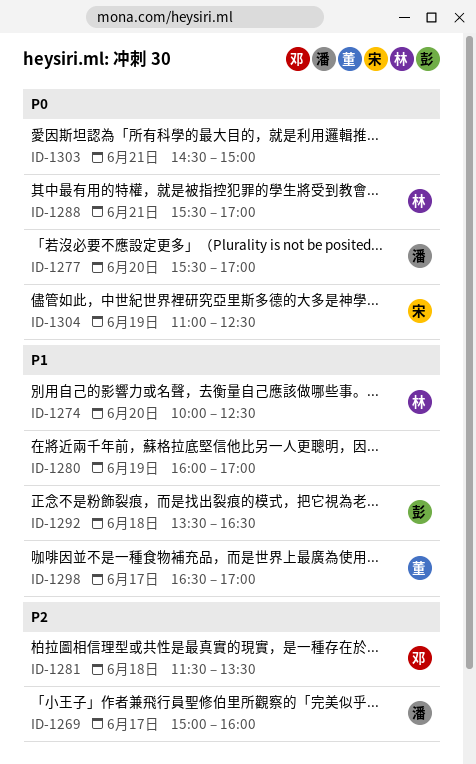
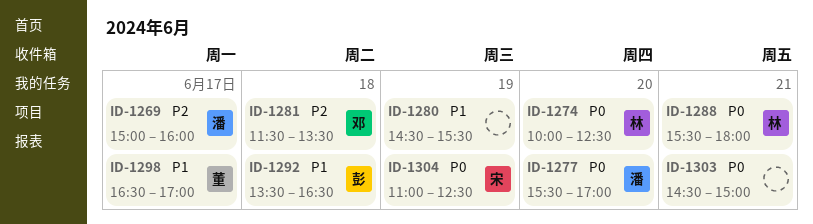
ID-1274, priority: P1 -> P0
ID-1280, begins: 16:00 -> 14:30
ID-1280, ends: 17:00 -> 15:30
ID-1288, ends: 17:00 -> 18:00

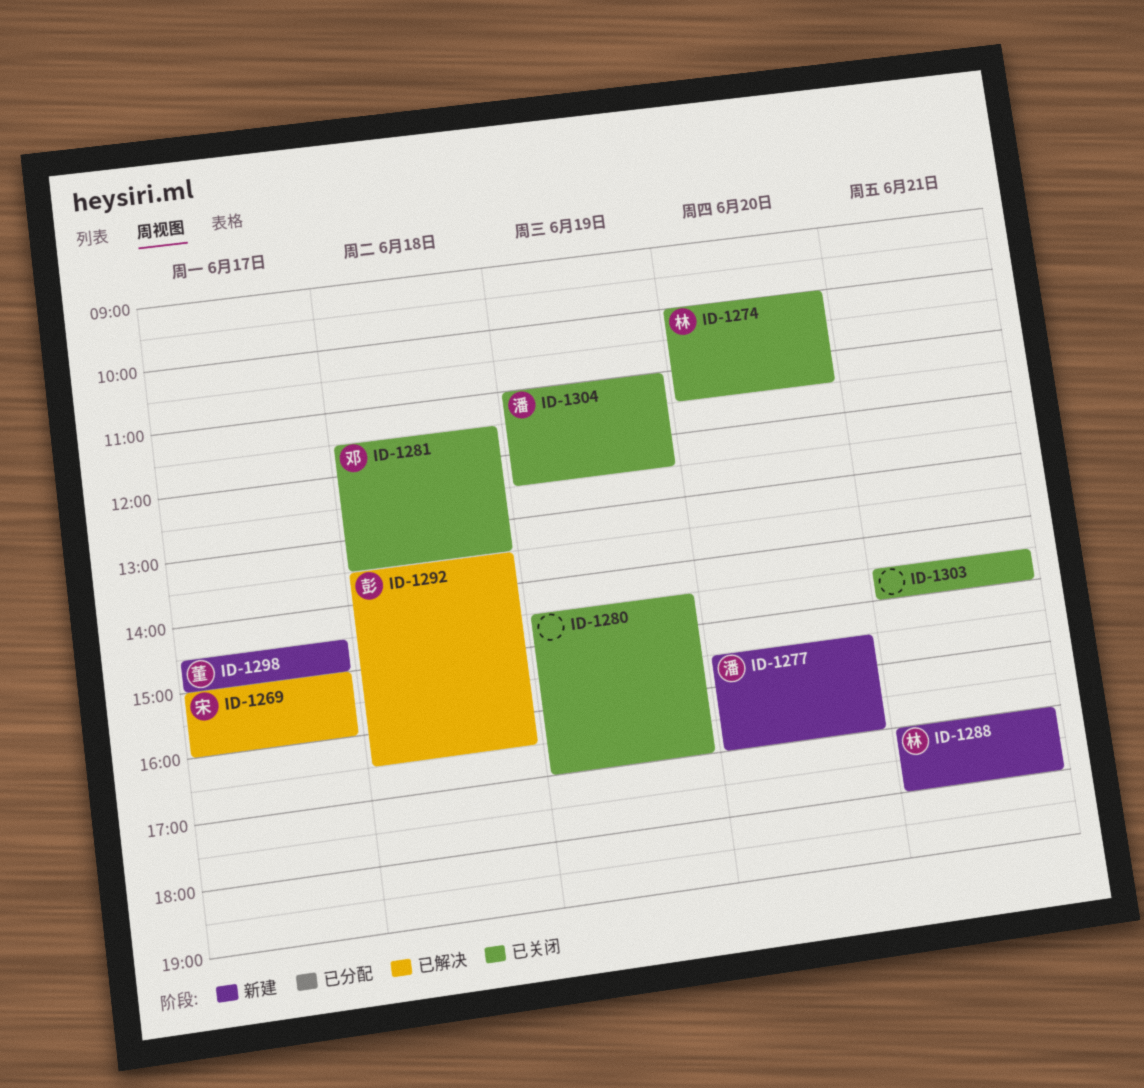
ID-1269, owner: 潘 -> 宋
ID-1274, ends: 12:30 -> 11:30
ID-1280, ends: 15:30 -> 17:00
ID-1288, begins: 15:30 -> 17:00
ID-1298, begins: 16:30 -> 14:30
ID-1298, ends: 17:00 -> 15:00
ID-1304, owner: 宋 -> 潘

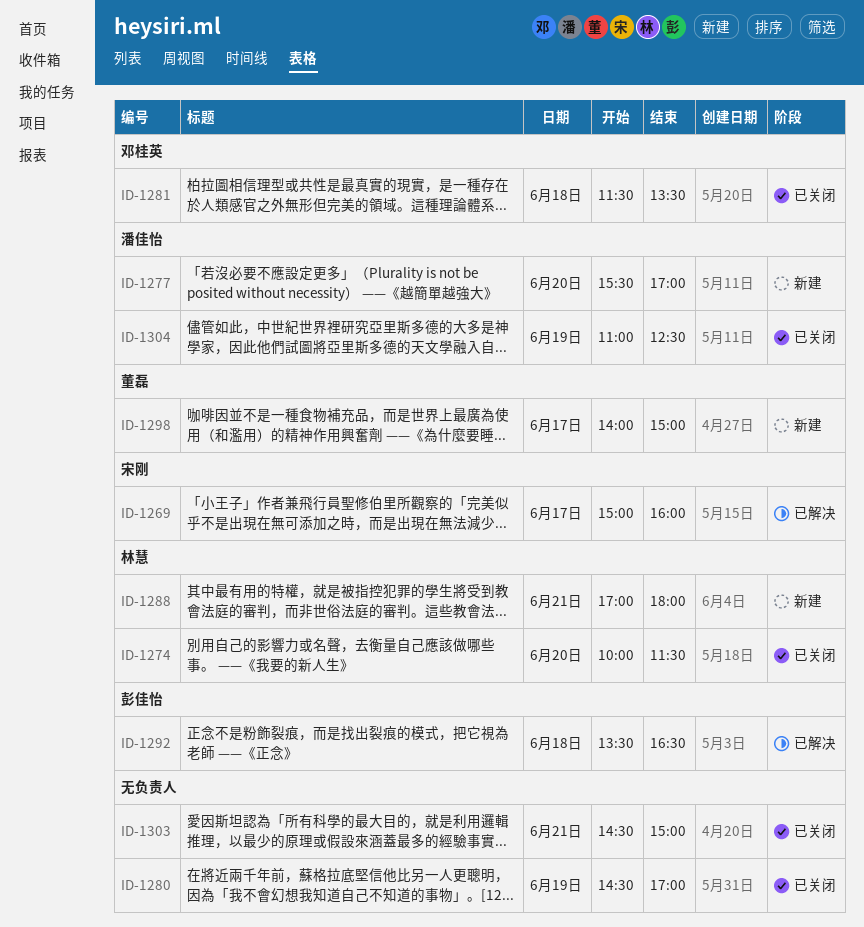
ID-1298, begins: 14:30 -> 14:00

